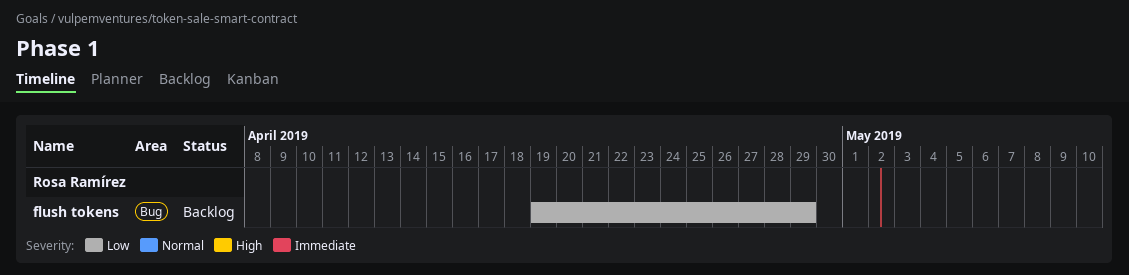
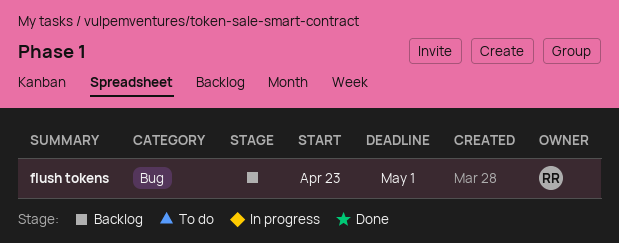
flush tokens, start: Apr 19 -> Apr 23
flush tokens, due: Apr 29 -> May 1

